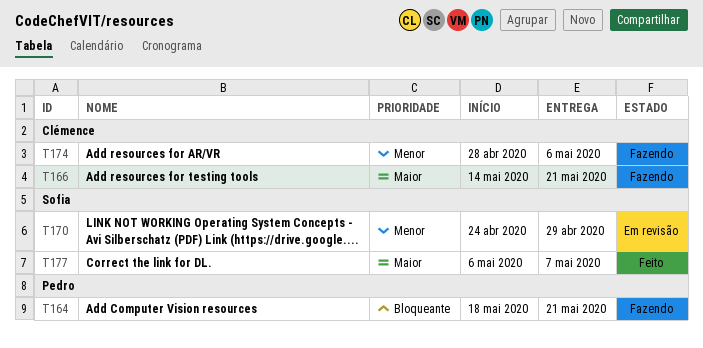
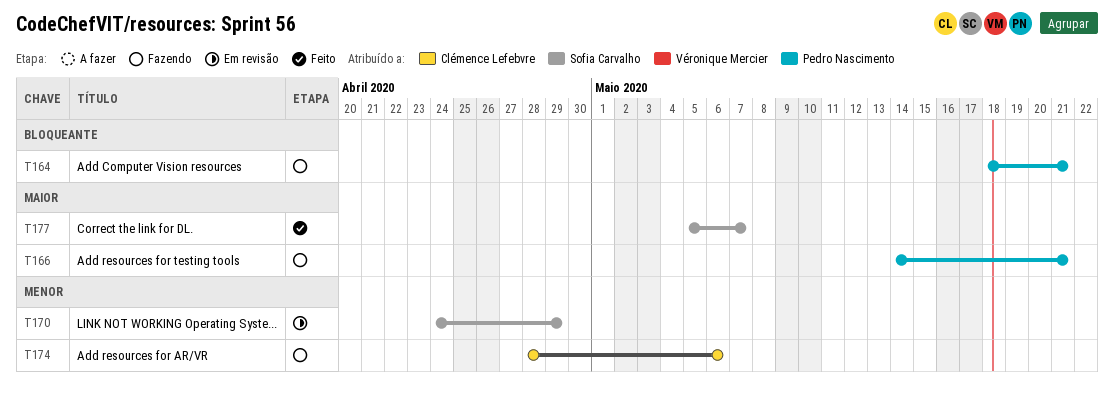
T166, owner: Clémence Lefebvre -> Pedro Nascimento
T177, start: May 6 -> May 5

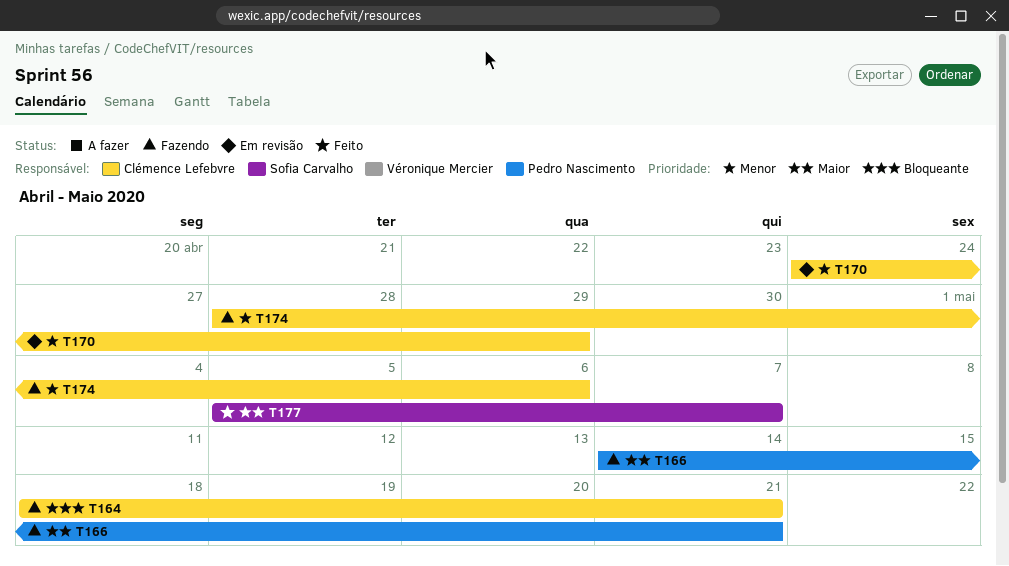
T164, owner: Pedro Nascimento -> Clémence Lefebvre
T170, owner: Sofia Carvalho -> Clémence Lefebvre

